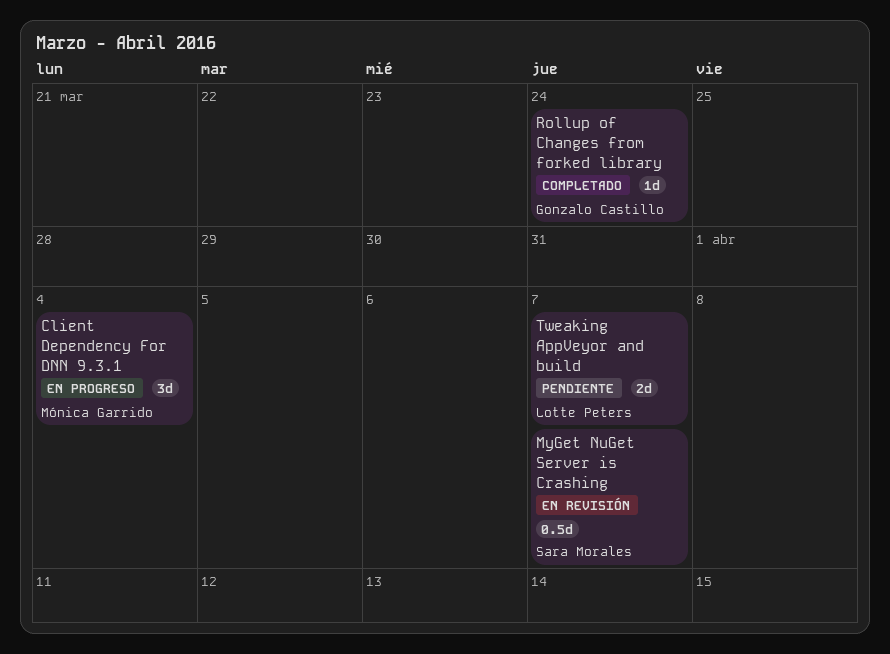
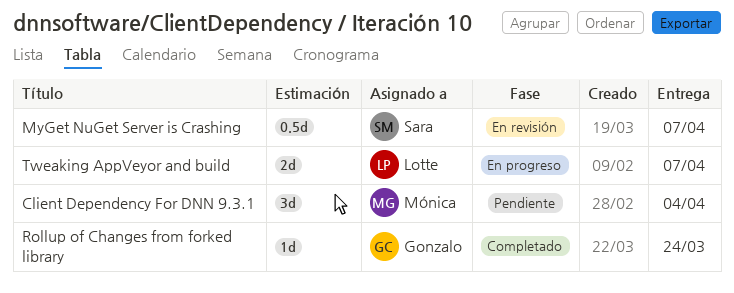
Client Dependency For DNN 9.3.1, status: En progreso -> Pendiente
Tweaking AppVeyor and build, status: Pendiente -> En progreso

